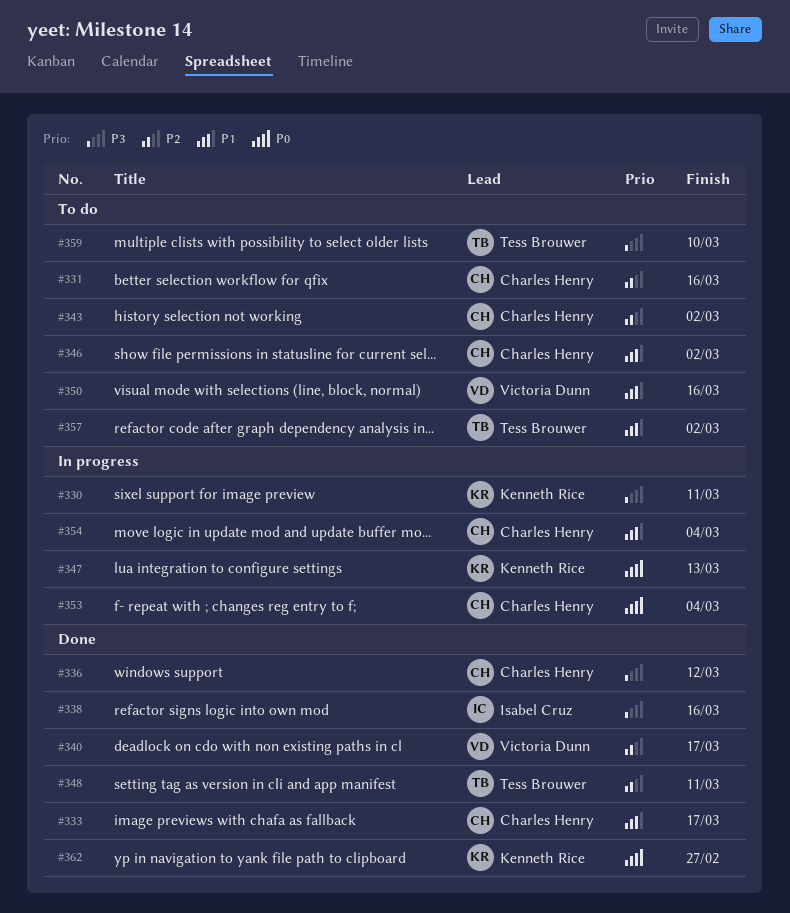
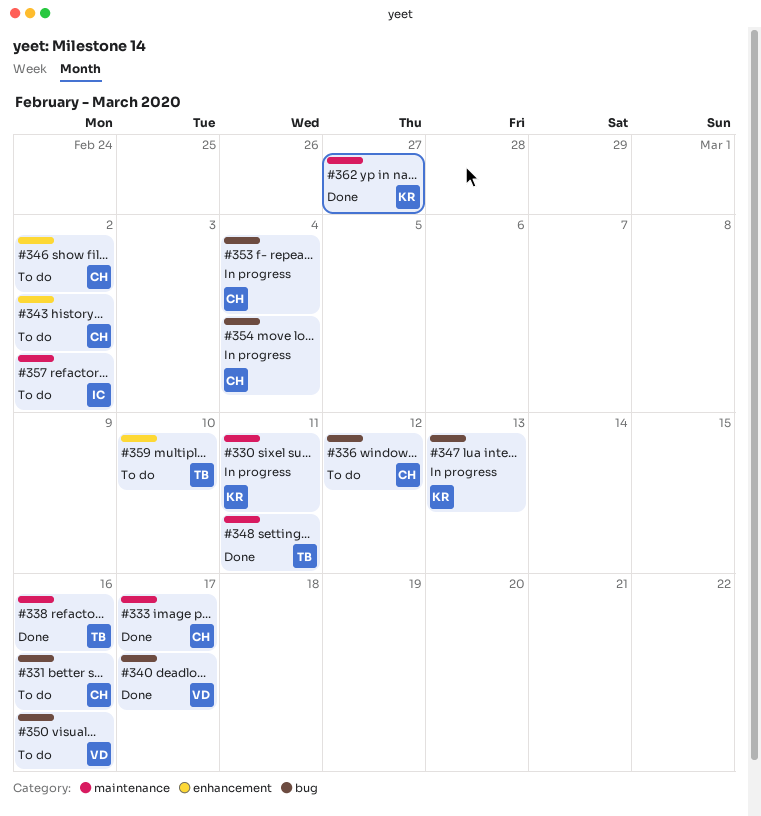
#336, status: Done -> To do
#338, owner: Isabel Cruz -> Tess Brouwer
#357, owner: Tess Brouwer -> Isabel Cruz

